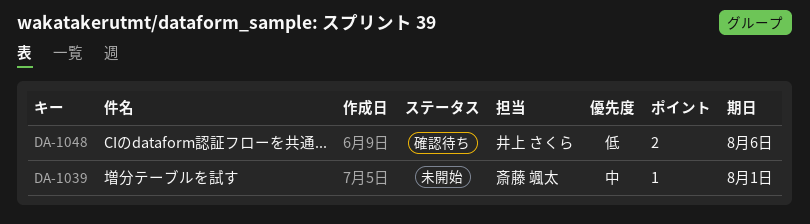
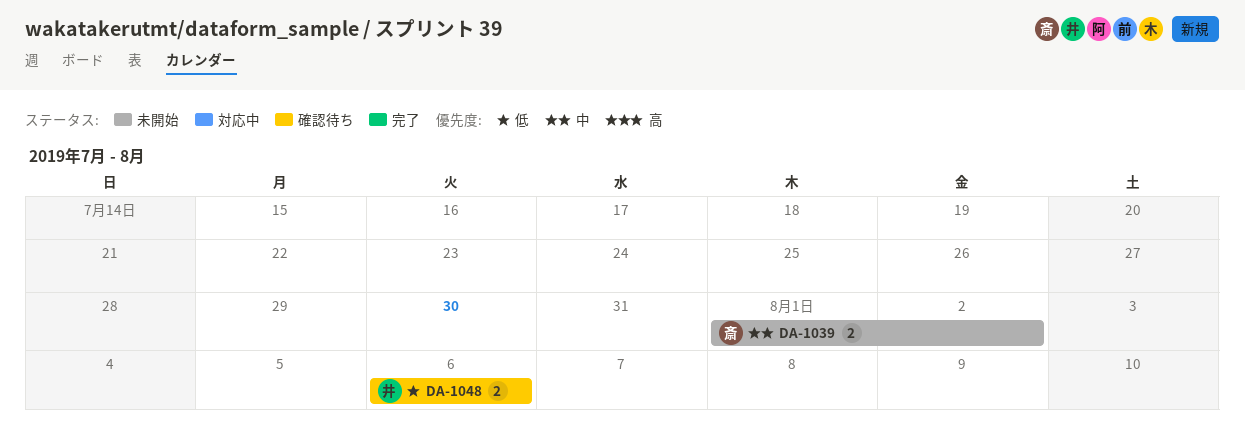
DA-1039, estimate: 1 -> 2
DA-1039, due: Aug 1 -> Aug 2

